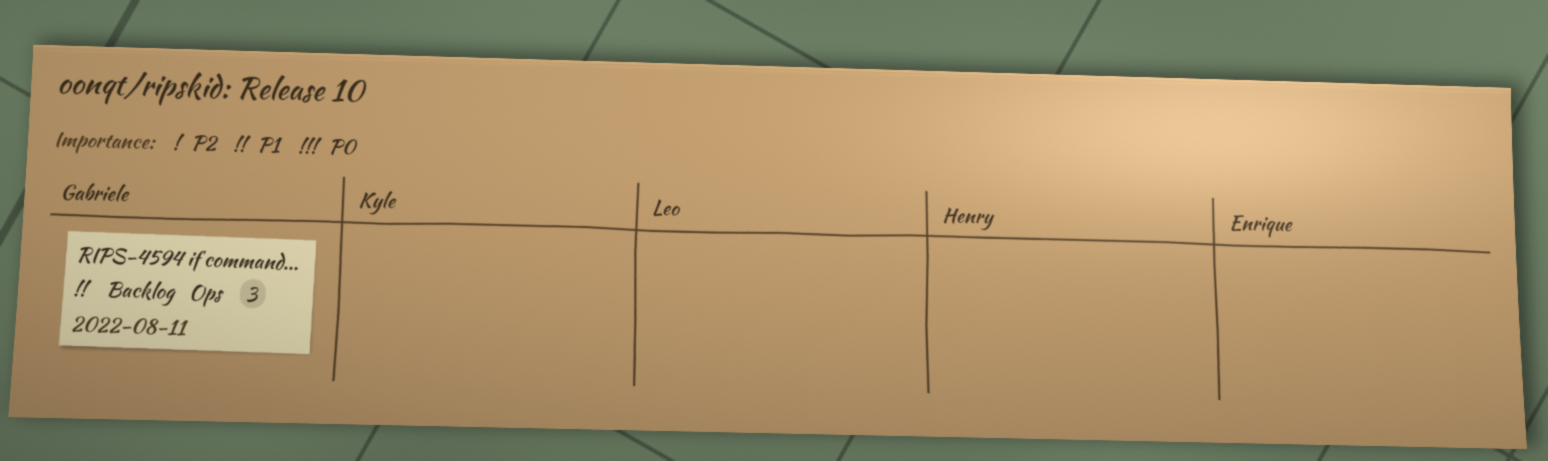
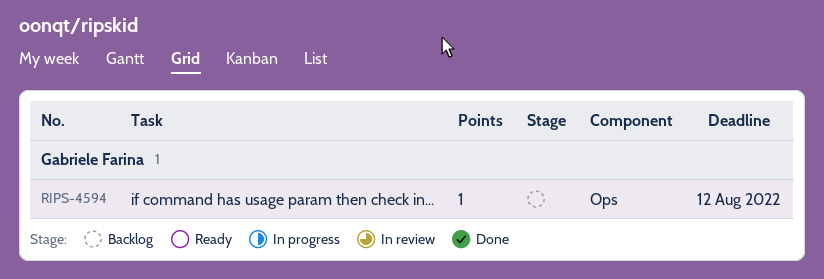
RIPS-4594, estimate: 3 -> 1
RIPS-4594, due: Aug 11 -> Aug 12

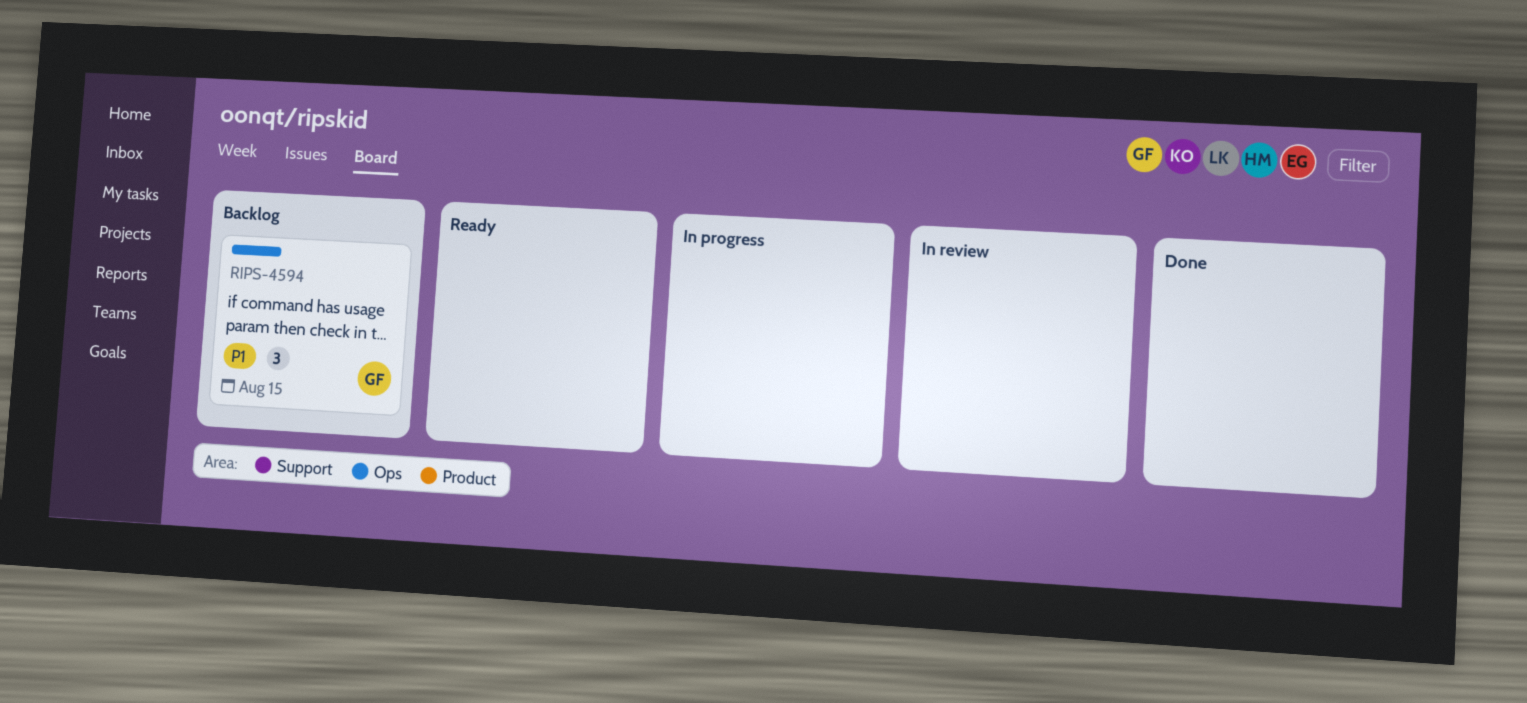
RIPS-4594, estimate: 1 -> 3
RIPS-4594, due: Aug 12 -> Aug 15

